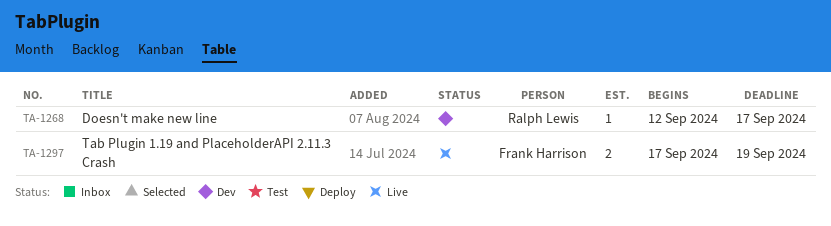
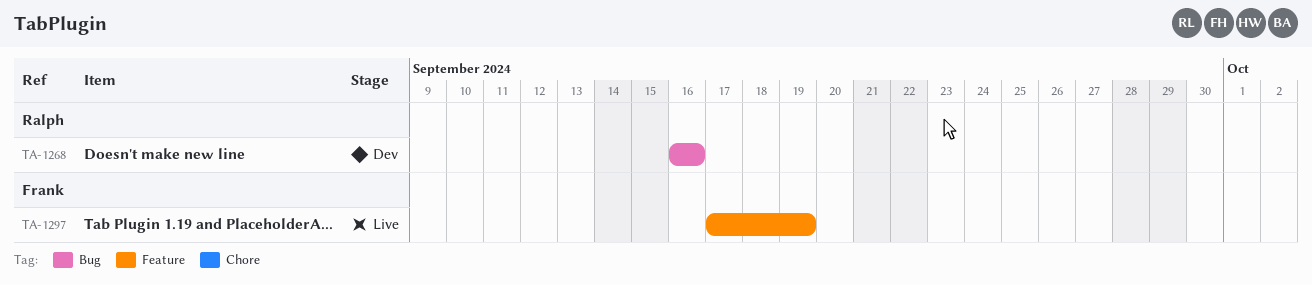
TA-1268, start: Sep 12 -> Sep 16
TA-1268, due: Sep 17 -> Sep 16

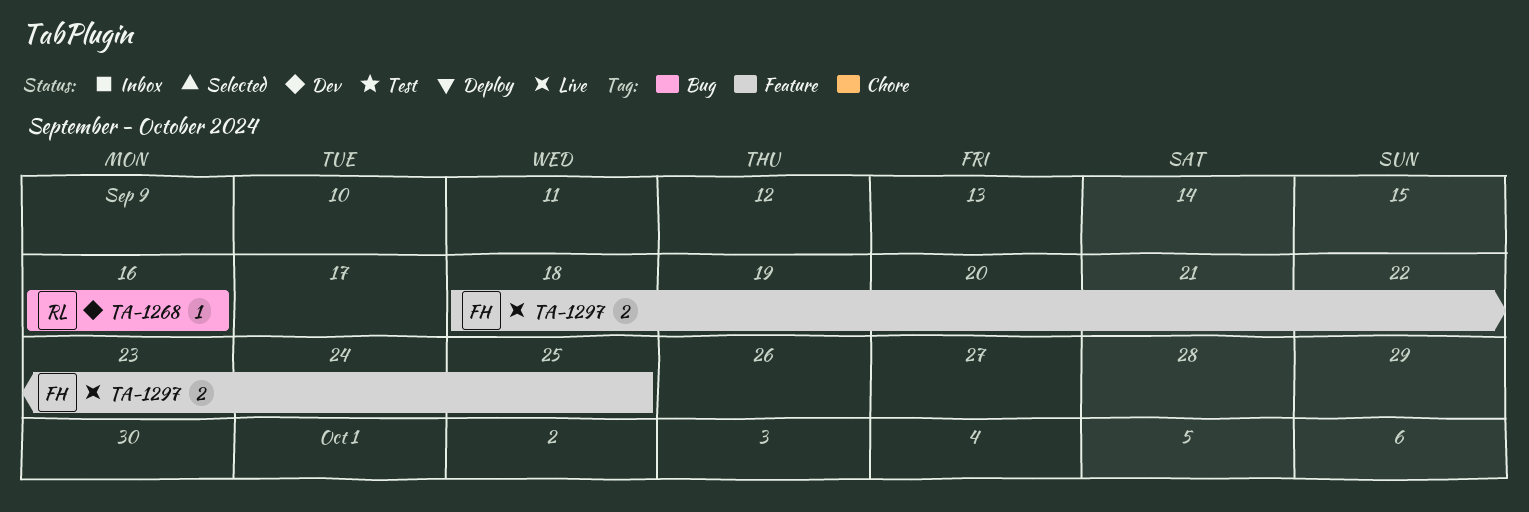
TA-1297, start: Sep 17 -> Sep 18
TA-1297, due: Sep 19 -> Sep 25

